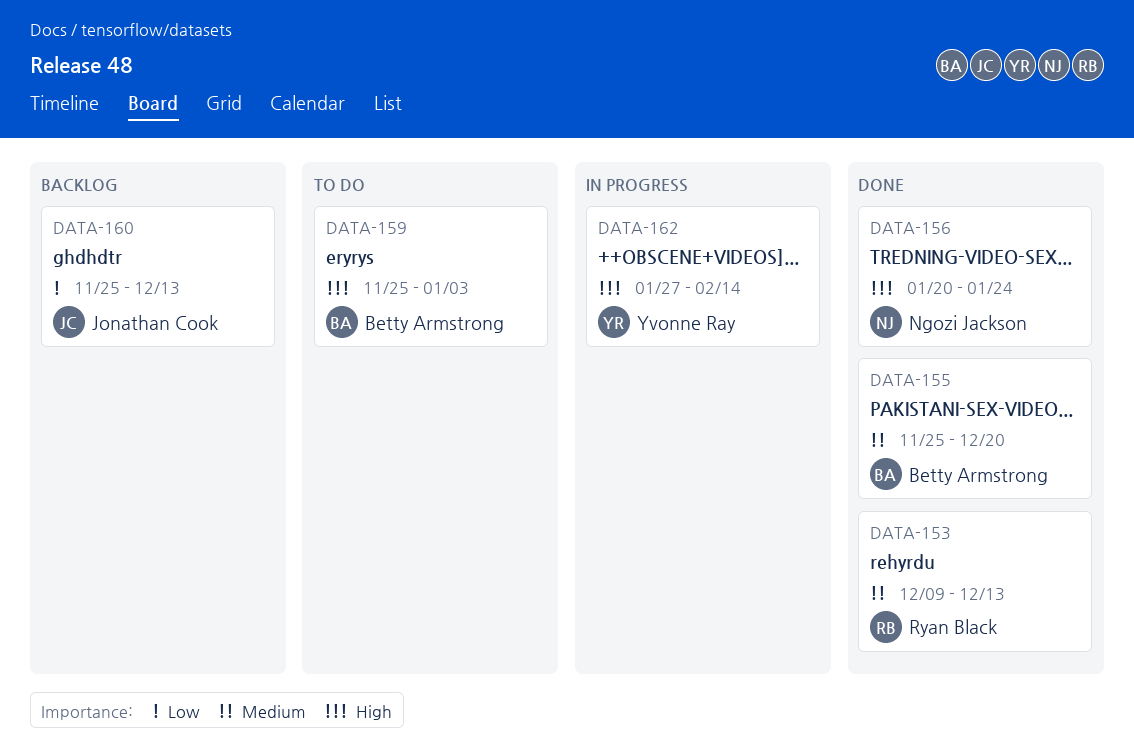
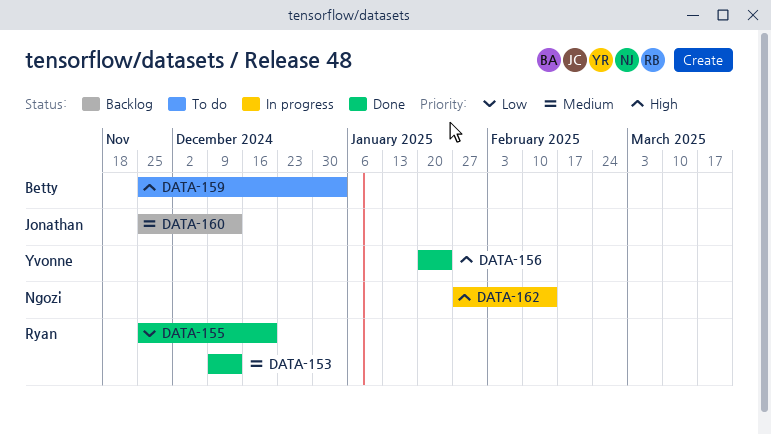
DATA-155, owner: Betty Armstrong -> Ryan Black
DATA-155, priority: Medium -> Low
DATA-156, owner: Ngozi Jackson -> Yvonne Ray
DATA-160, priority: Low -> Medium
DATA-162, owner: Yvonne Ray -> Ngozi Jackson

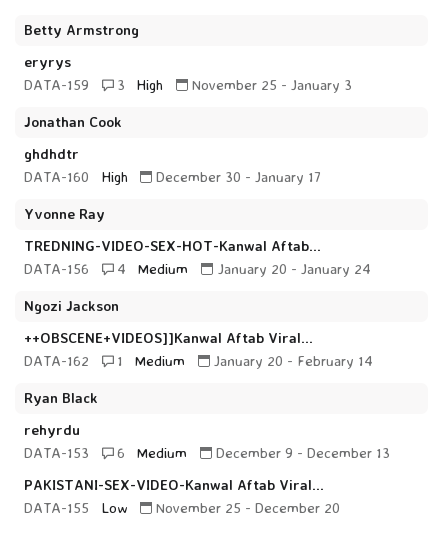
DATA-156, priority: High -> Medium
DATA-160, priority: Medium -> High
DATA-160, start: Nov 25 -> Dec 30
DATA-160, due: Dec 13 -> Jan 17
DATA-162, priority: High -> Medium
DATA-162, start: Jan 27 -> Jan 20

